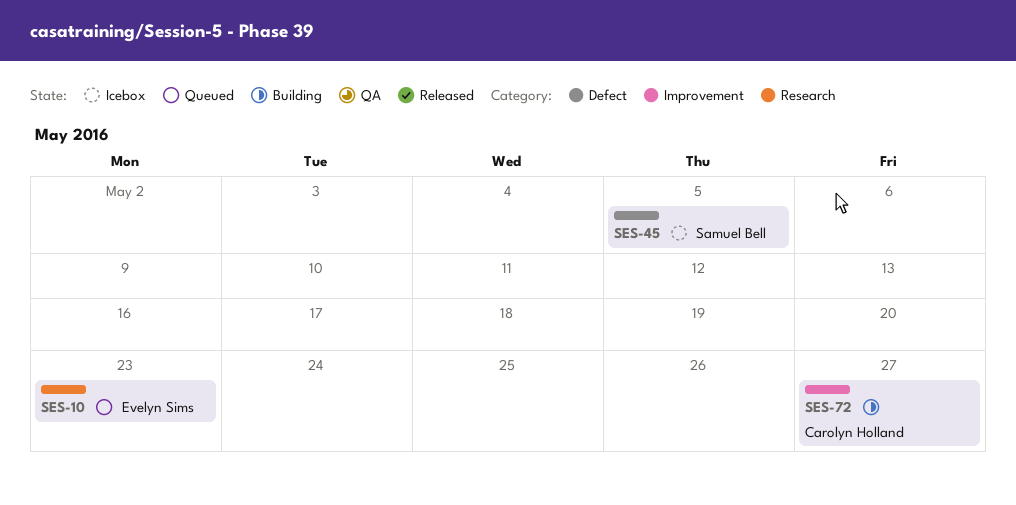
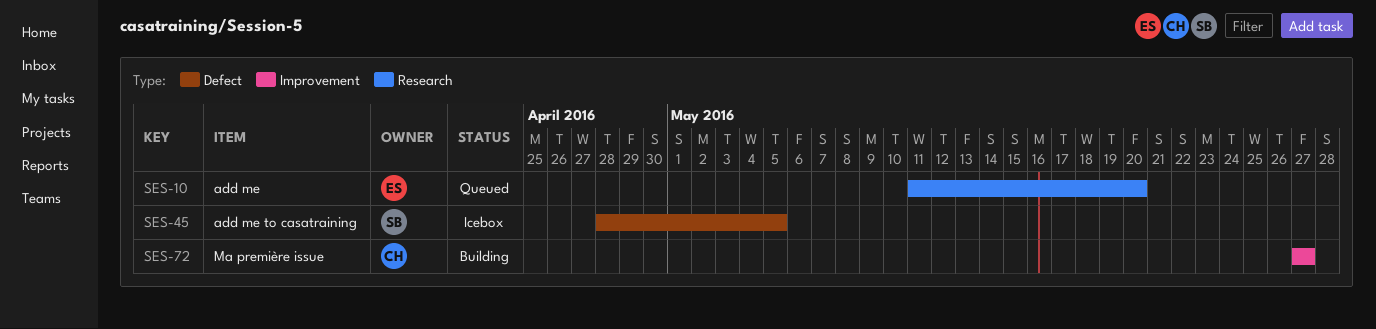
SES-10, due: May 23 -> May 20

